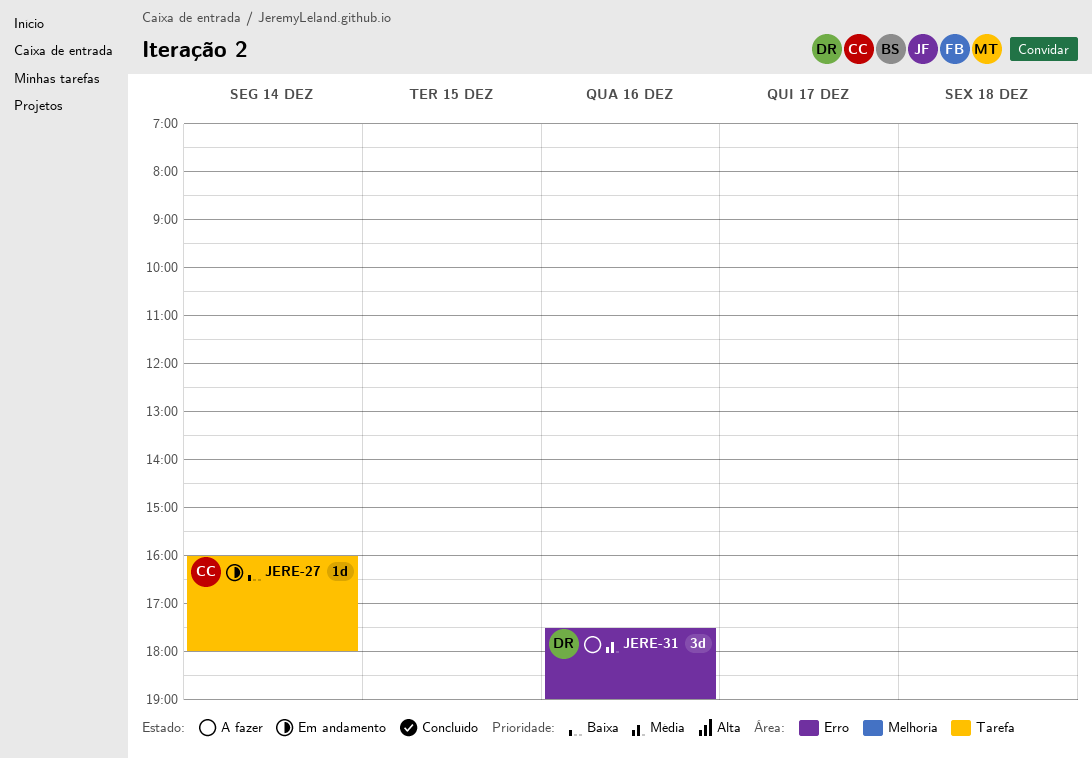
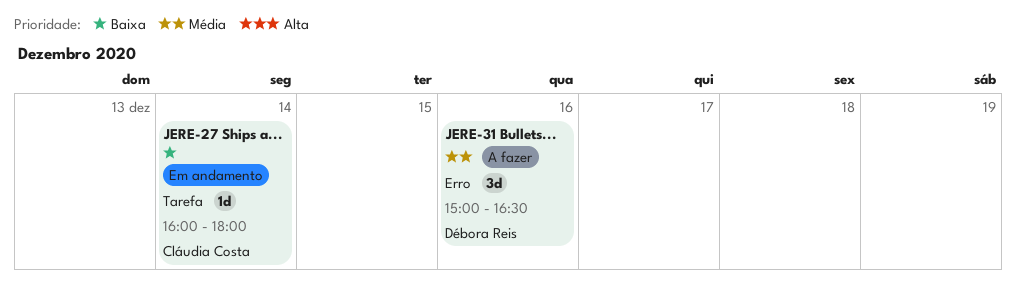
JERE-31, begins: 17:30 -> 15:00
JERE-31, ends: 19:00 -> 16:30

